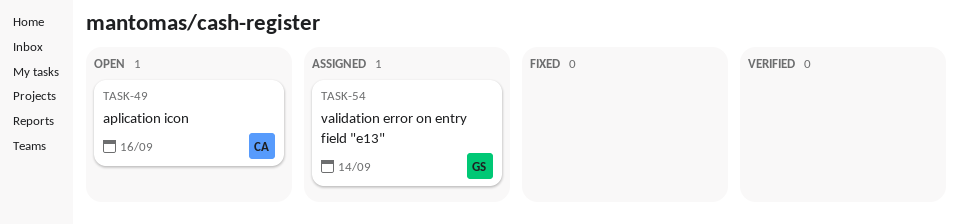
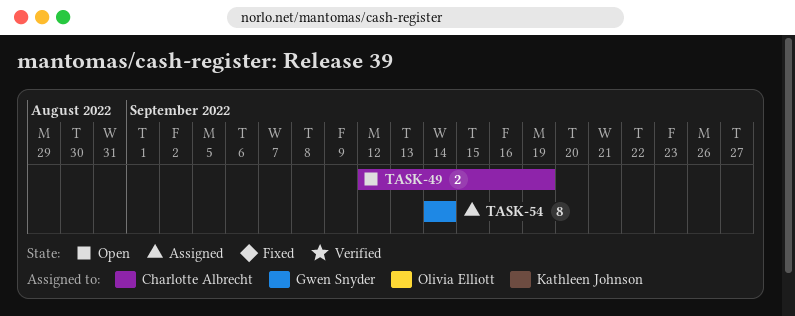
TASK-49, due: Sep 16 -> Sep 19

